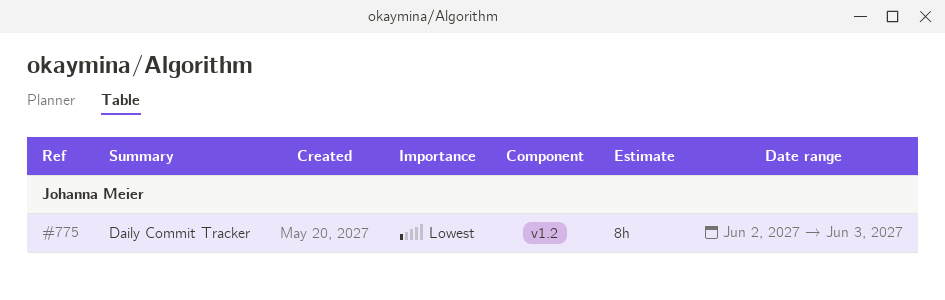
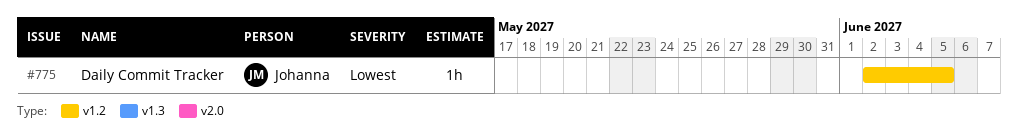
#775, estimate: 8h -> 1h
#775, due: Jun 3 -> Jun 5

